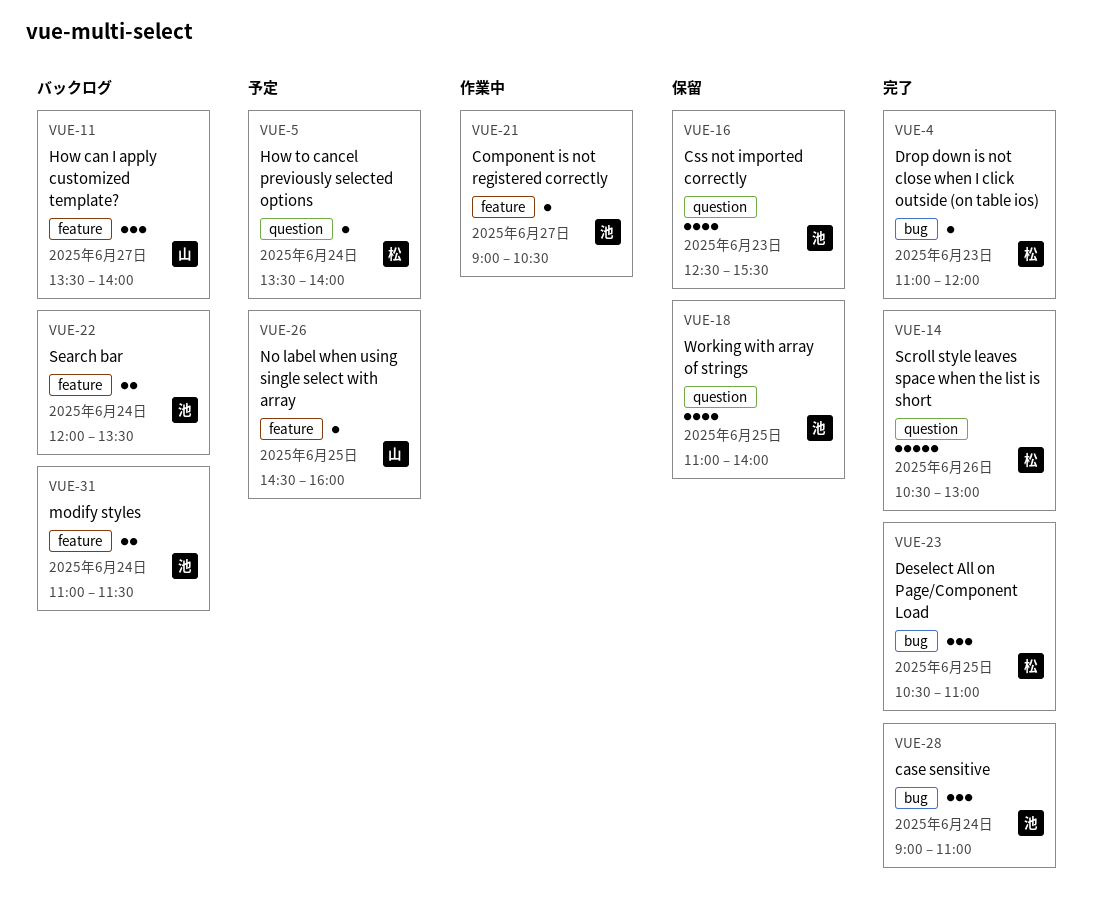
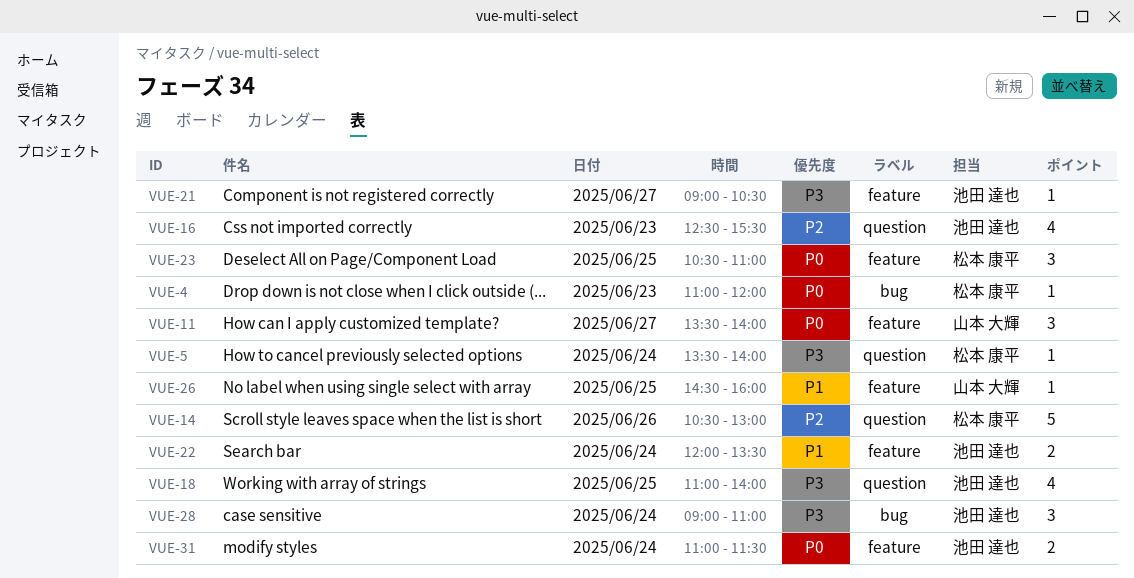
VUE-23, label: bug -> feature

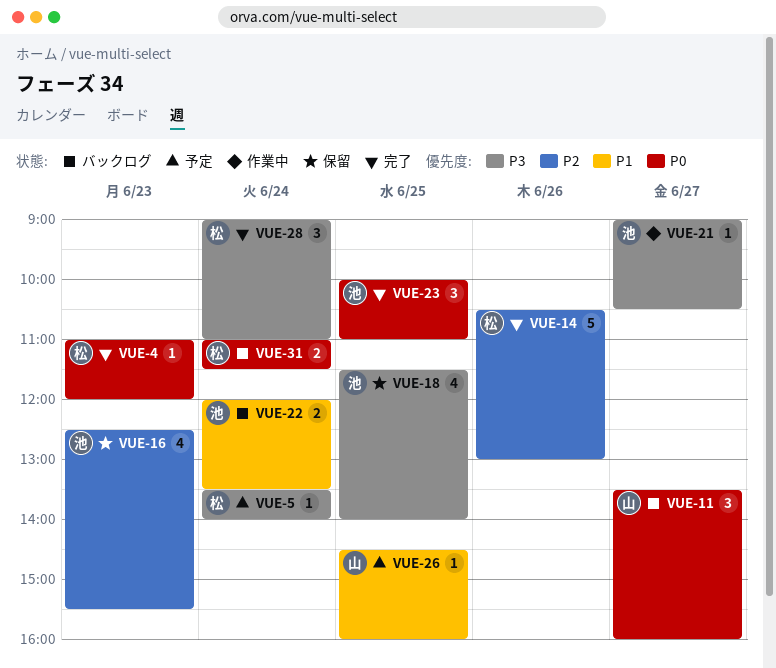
VUE-11, ends: 14:00 -> 16:00
VUE-18, begins: 11:00 -> 11:30
VUE-23, owner: 松本 康平 -> 池田 達也
VUE-23, begins: 10:30 -> 10:00
VUE-28, owner: 池田 達也 -> 松本 康平
VUE-31, owner: 池田 達也 -> 松本 康平

